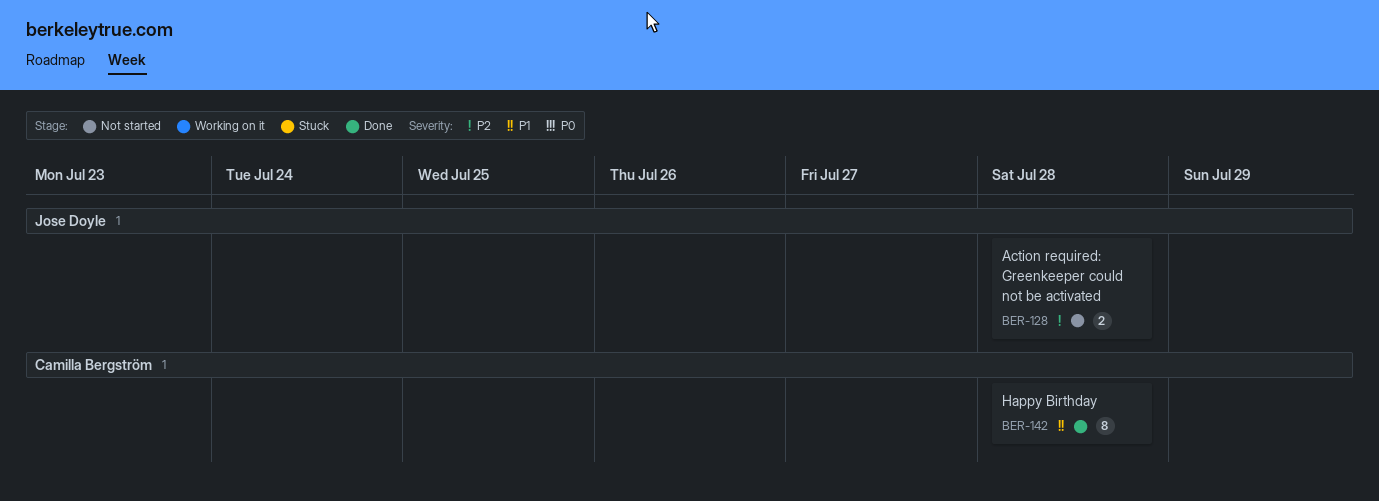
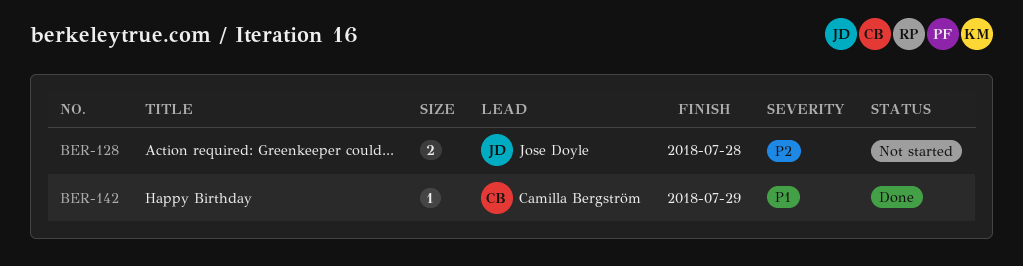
BER-142, estimate: 8 -> 1
BER-142, due: Jul 28 -> Jul 29

